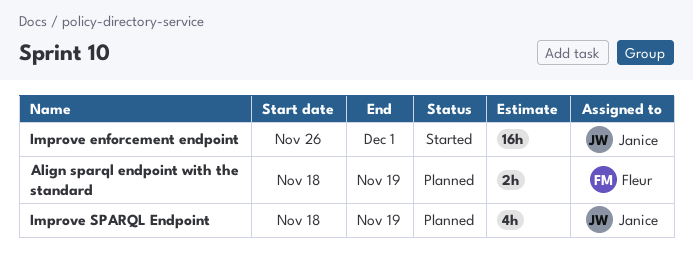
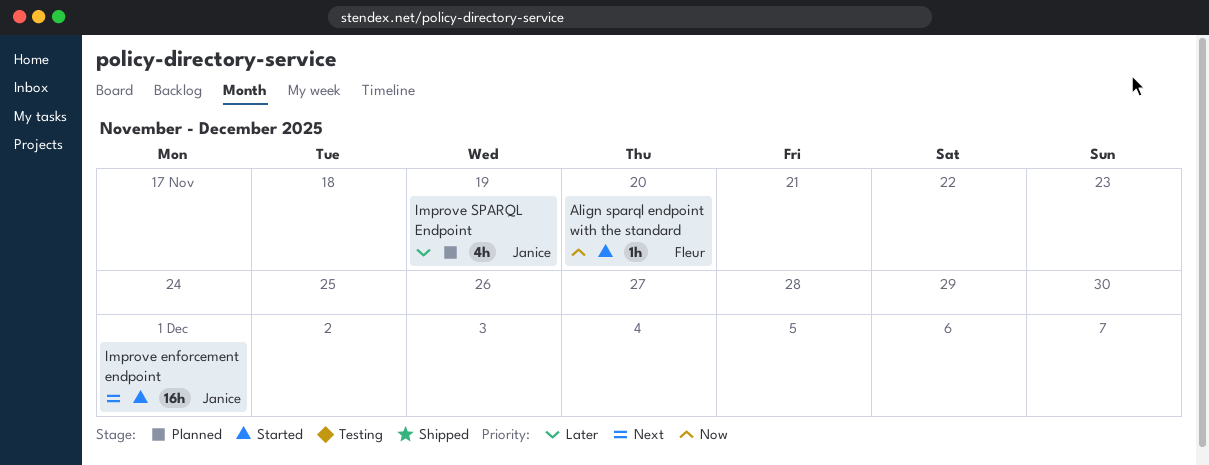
Align sparql endpoint with the standard, status: Planned -> Started
Align sparql endpoint with the standard, estimate: 2h -> 1h
Align sparql endpoint with the standard, due: Nov 19 -> Nov 20

